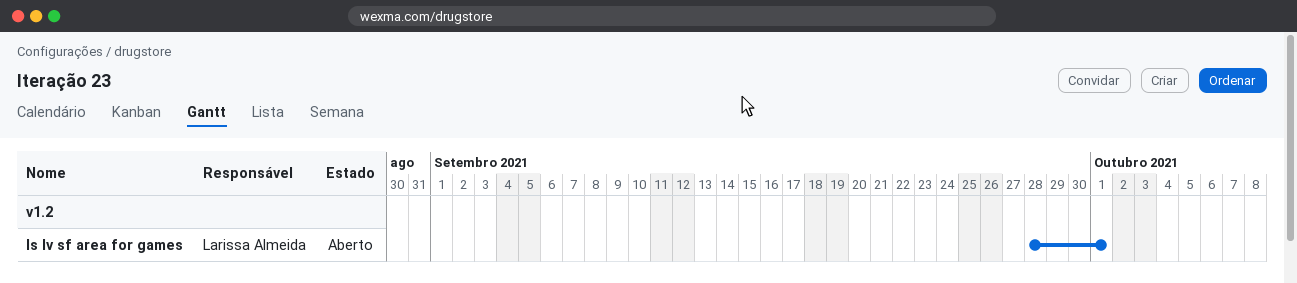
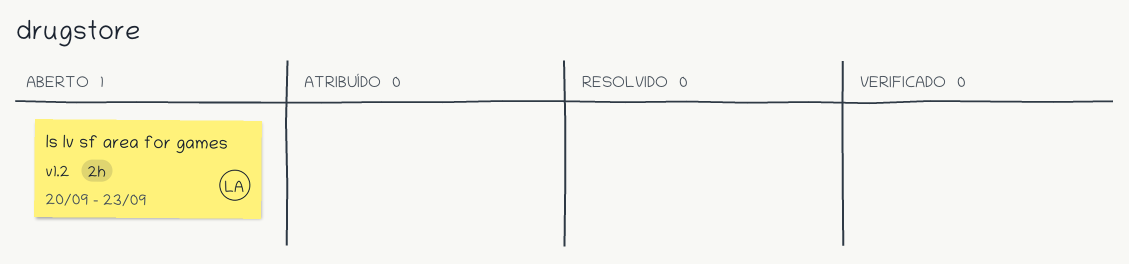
ls lv sf area for games, start: Sep 28 -> Sep 20
ls lv sf area for games, due: Oct 1 -> Sep 23

